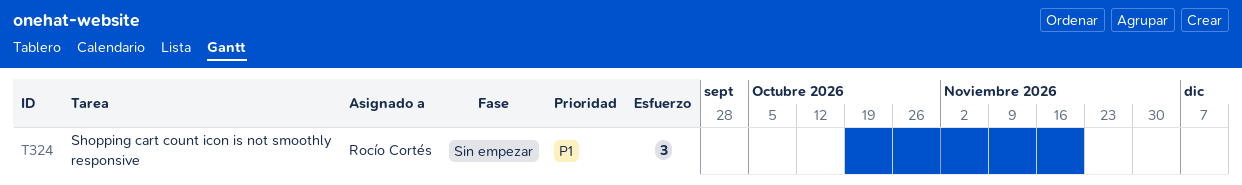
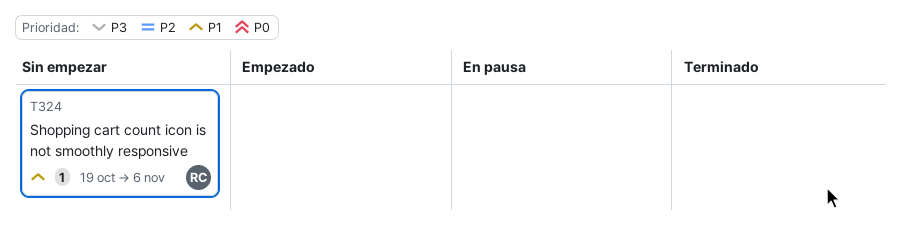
T324, estimate: 3 -> 1
T324, due: Nov 20 -> Nov 6

